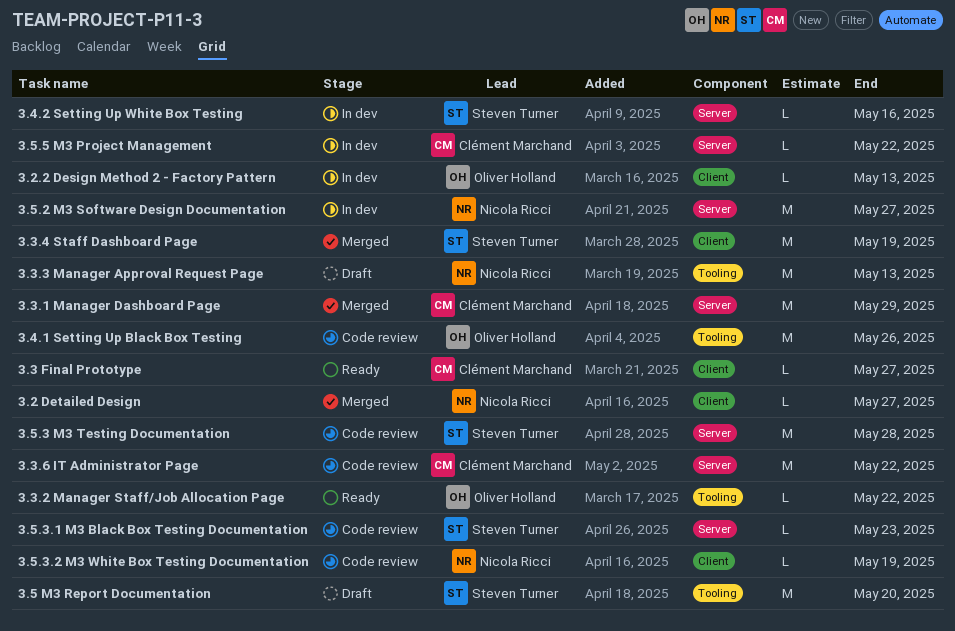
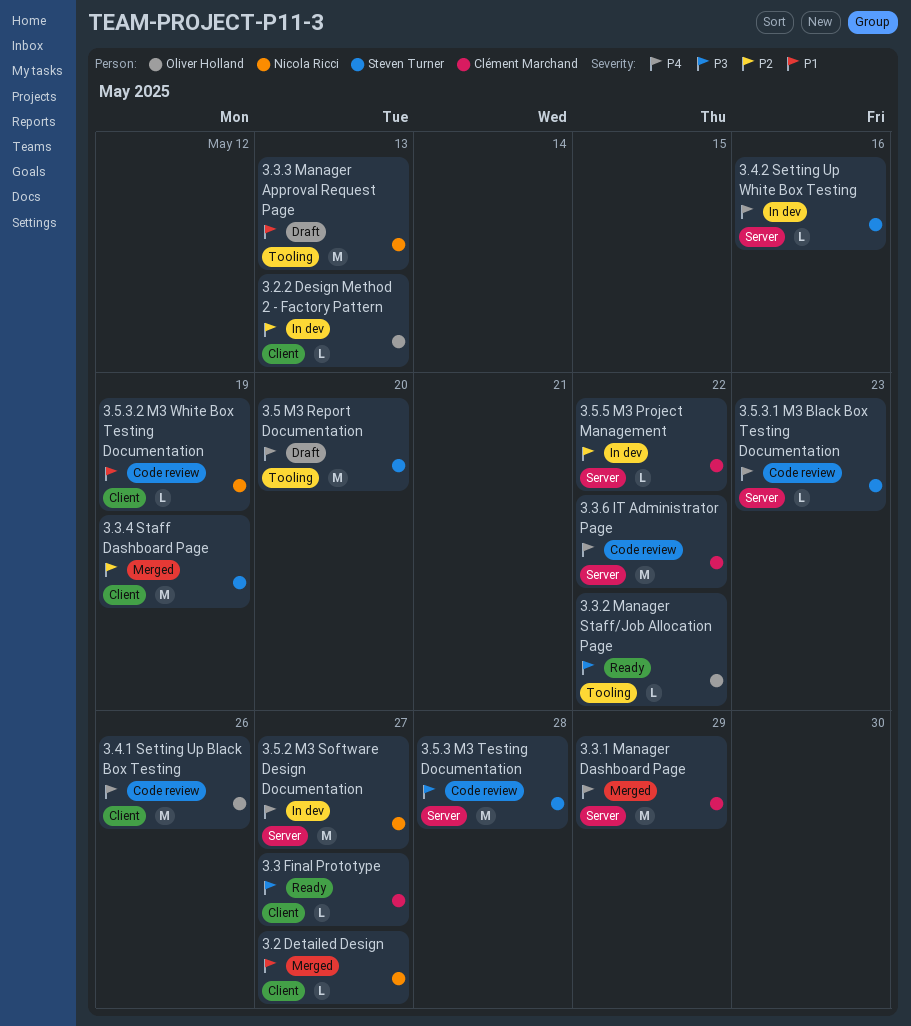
3.4.1 Setting Up Black Box Testing, label: Tooling -> Client

